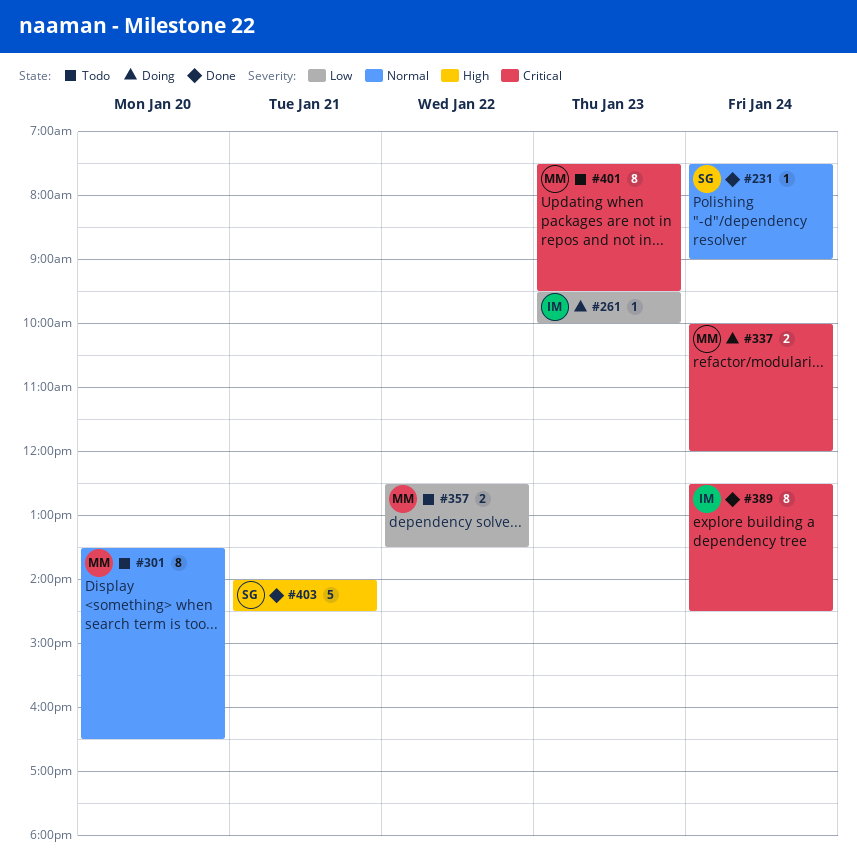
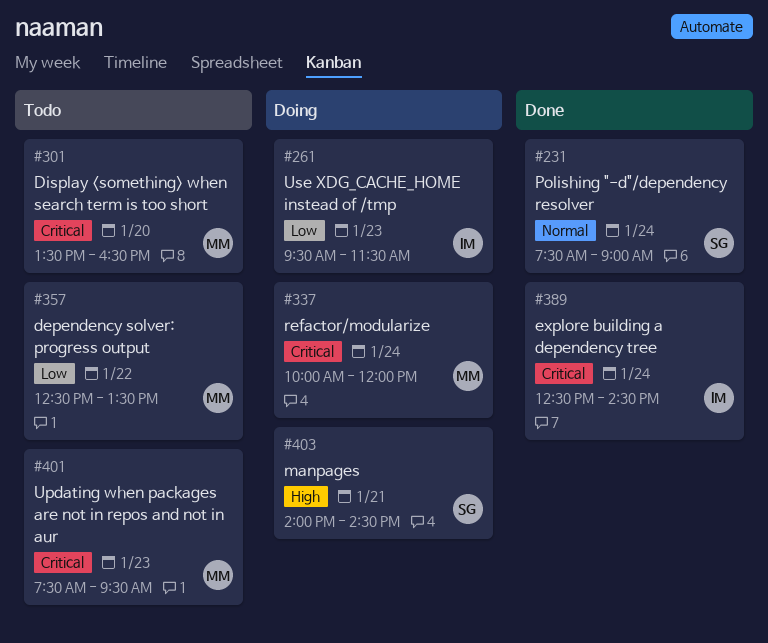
#261, ends: 10:00 -> 11:30
#301, priority: Normal -> Critical
#403, status: Done -> Doing

